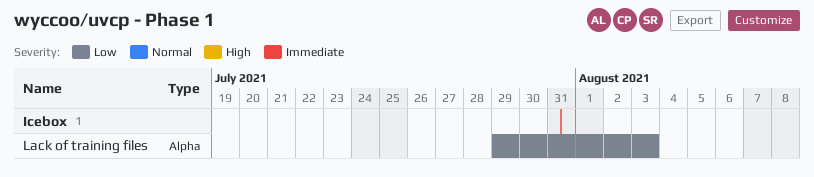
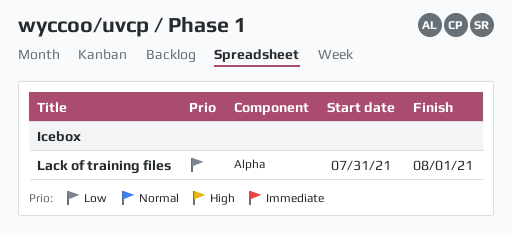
Lack of training files, start: Jul 29 -> Jul 31
Lack of training files, due: Aug 3 -> Aug 1

